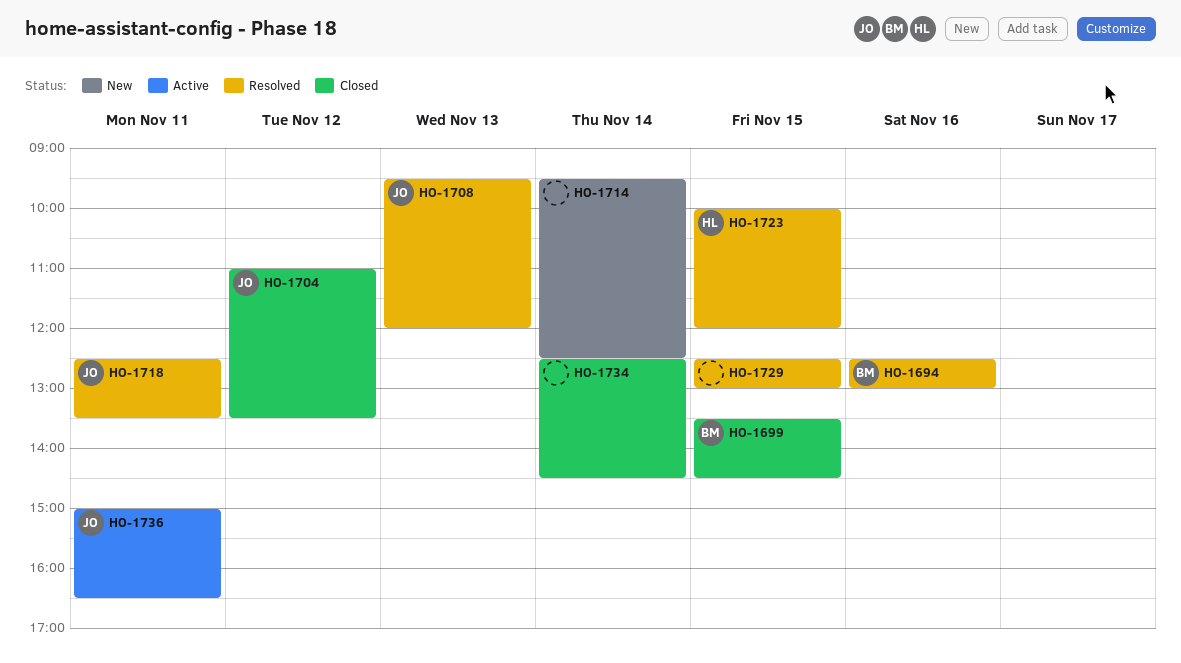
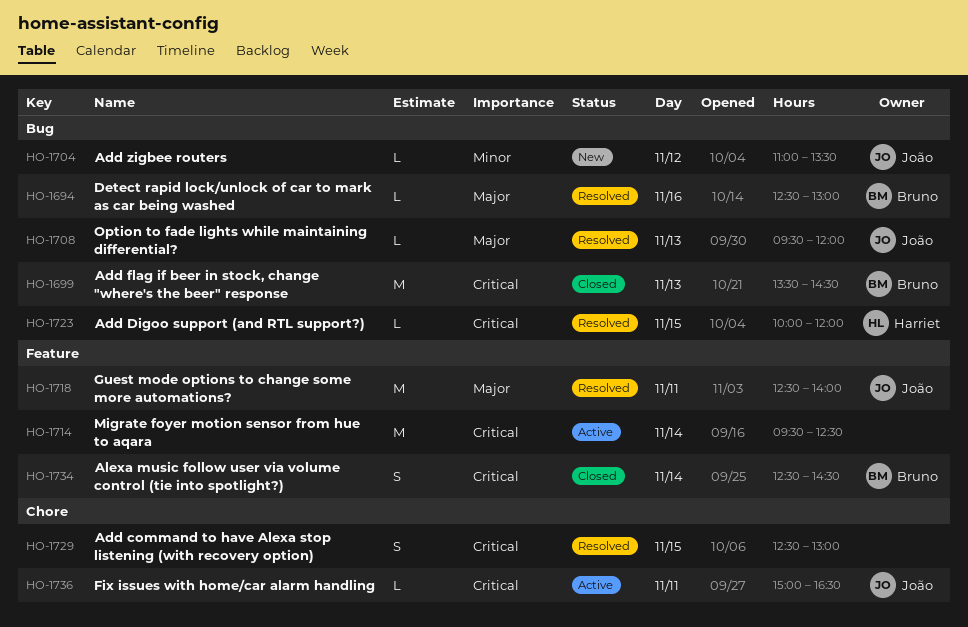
HO-1699, day: Nov 15 -> Nov 13
HO-1704, status: Closed -> New
HO-1714, status: New -> Active
HO-1718, ends: 13:30 -> 14:00
HO-1734, owner: none -> Bruno

